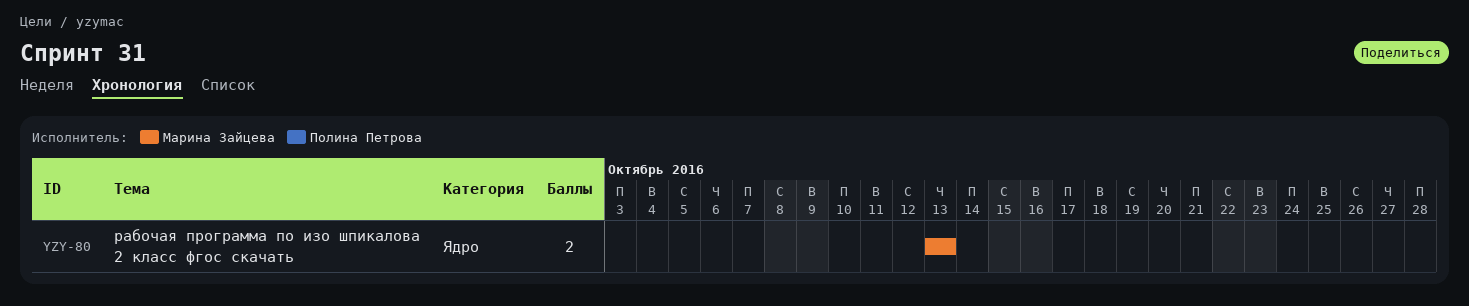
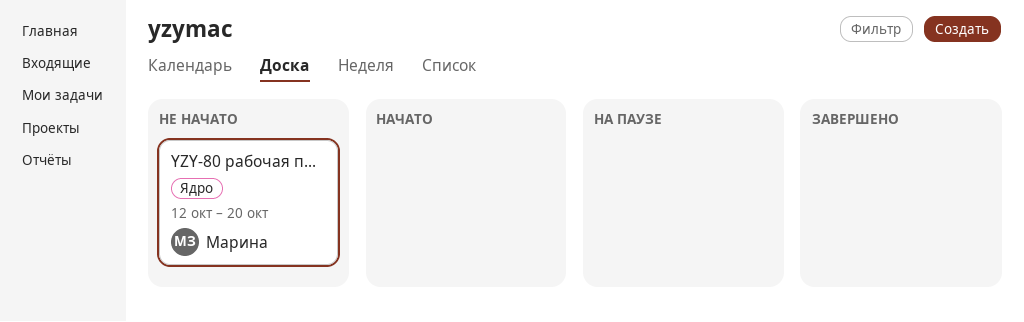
YZY-80, start: Oct 13 -> Oct 12
YZY-80, due: Oct 13 -> Oct 20

